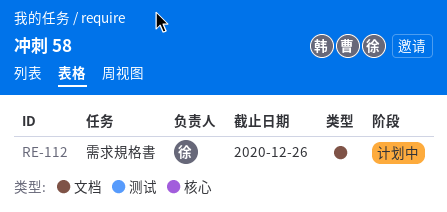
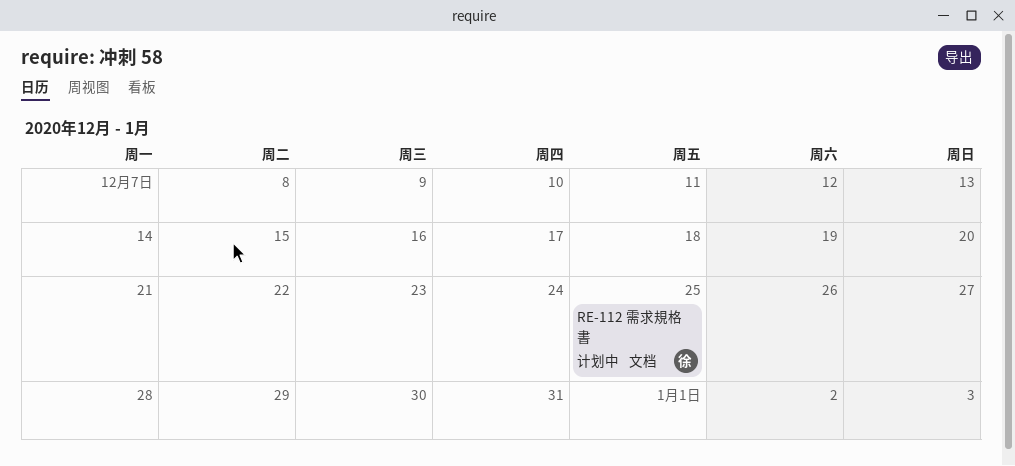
RE-112, due: Dec 26 -> Dec 25

